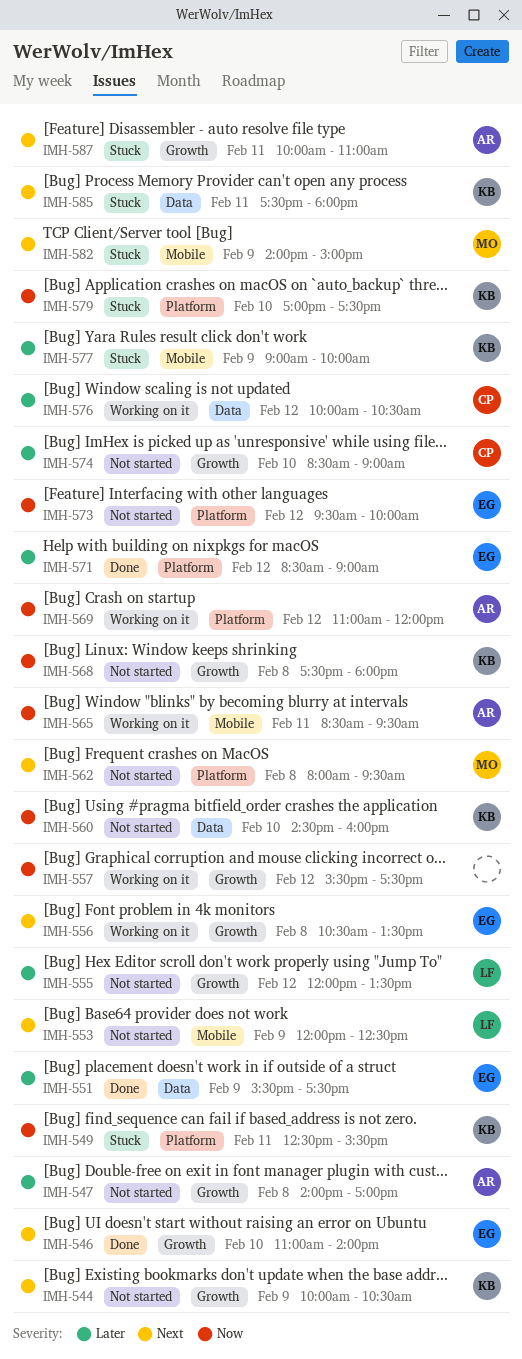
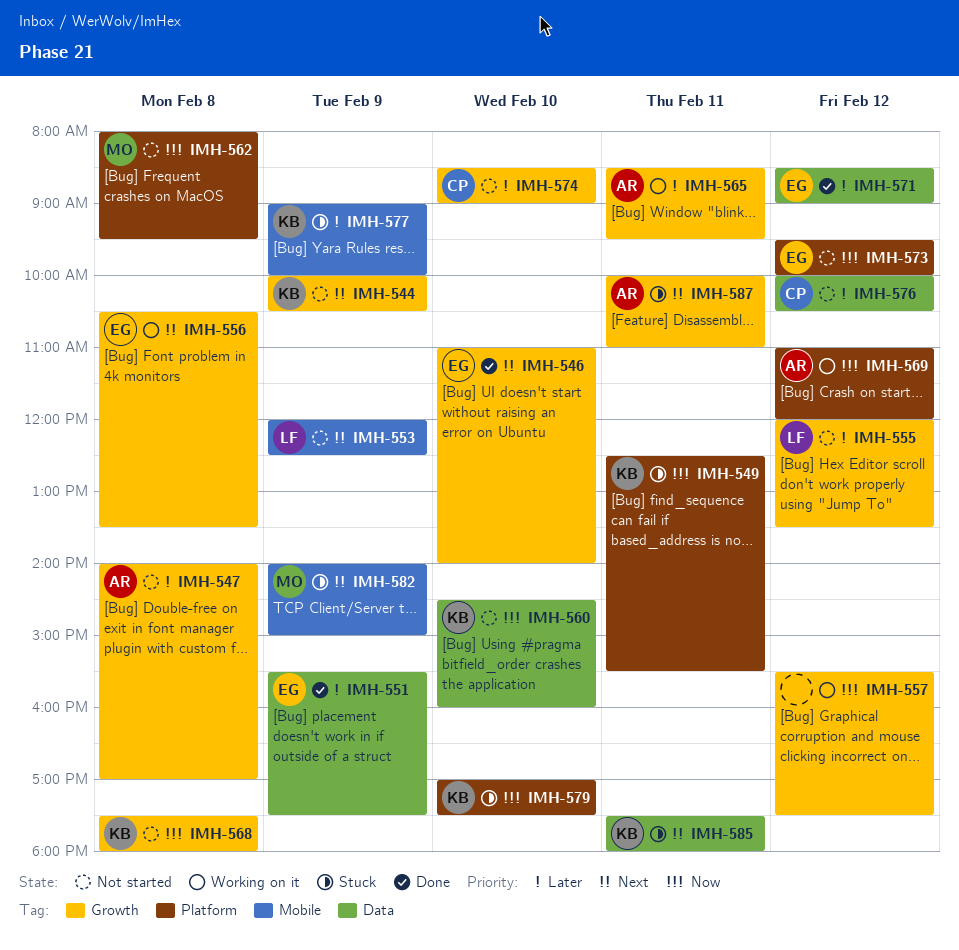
IMH-562, priority: Next -> Now
IMH-565, priority: Now -> Later
IMH-565, label: Mobile -> Growth
IMH-571, label: Platform -> Data
IMH-576, status: Working on it -> Not started

